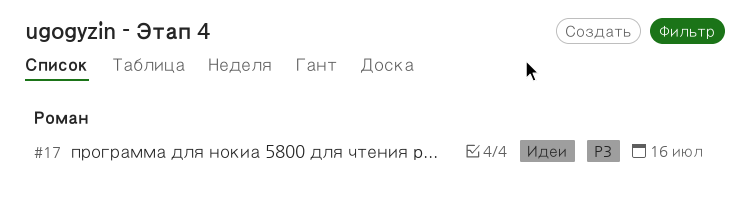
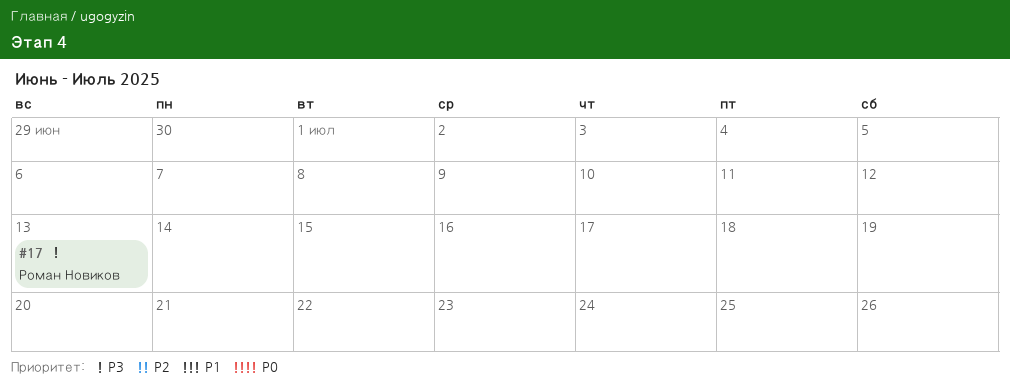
#17, due: Jul 16 -> Jul 13

